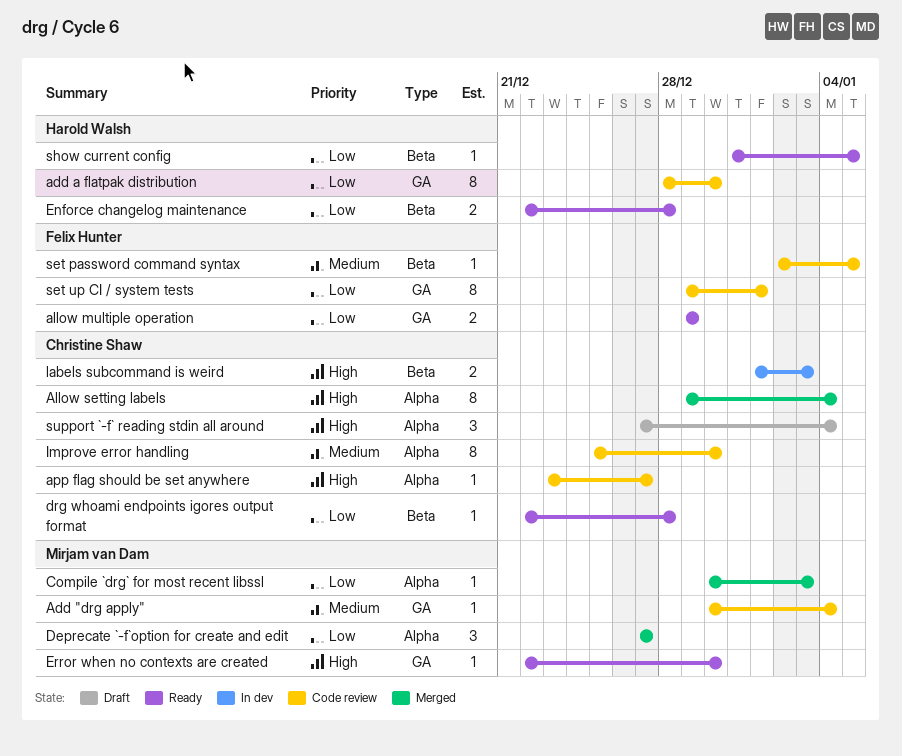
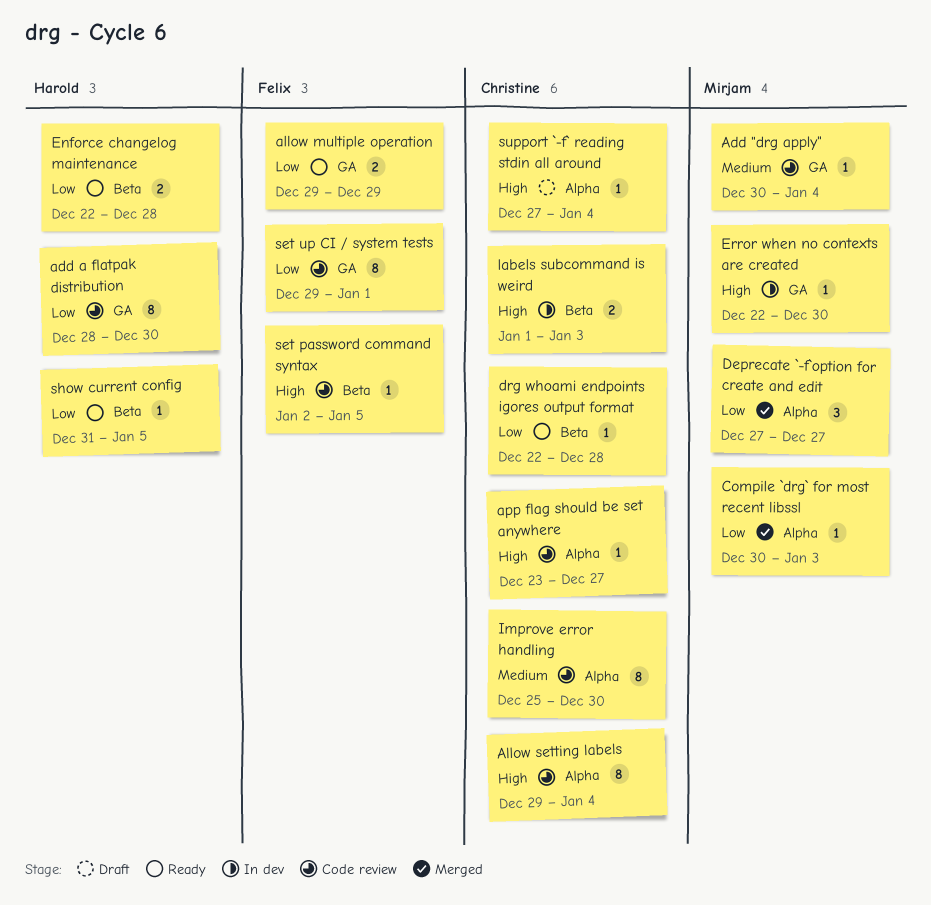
Allow setting labels, status: Merged -> Code review
Error when no contexts are created, status: Ready -> In dev
set password command syntax, priority: Medium -> High
support `-f` reading stdin all around, estimate: 3 -> 1

